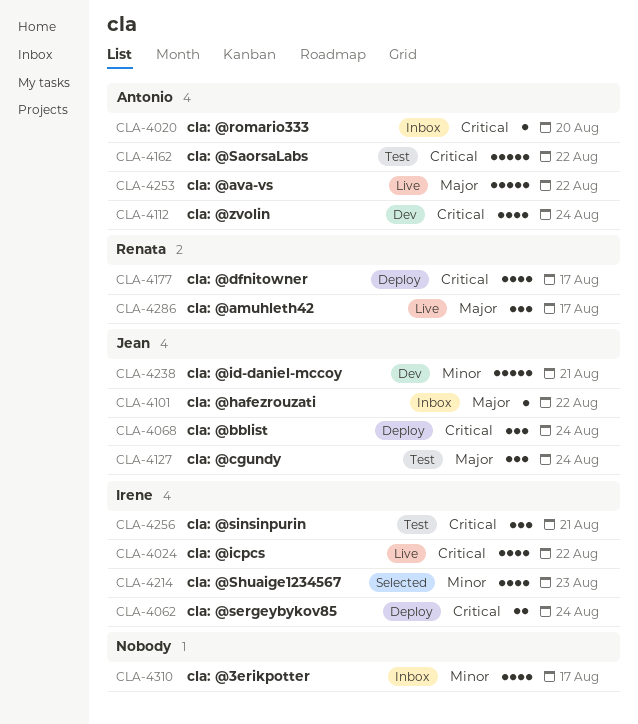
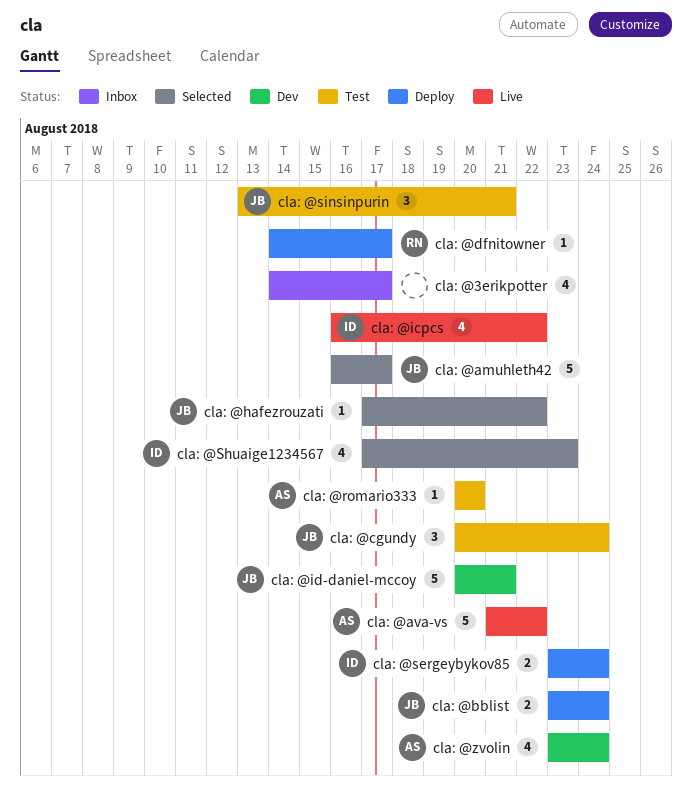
cla: @amuhleth42, status: Live -> Selected
cla: @amuhleth42, owner: Renata -> Jean
cla: @amuhleth42, estimate: 3 -> 5
cla: @bblist, estimate: 3 -> 2
cla: @dfnitowner, estimate: 4 -> 1
cla: @hafezrouzati, status: Inbox -> Selected
cla: @romario333, status: Inbox -> Test
cla: @SaorsaLabs: present -> none
cla: @sinsinpurin, owner: Irene -> Jean

